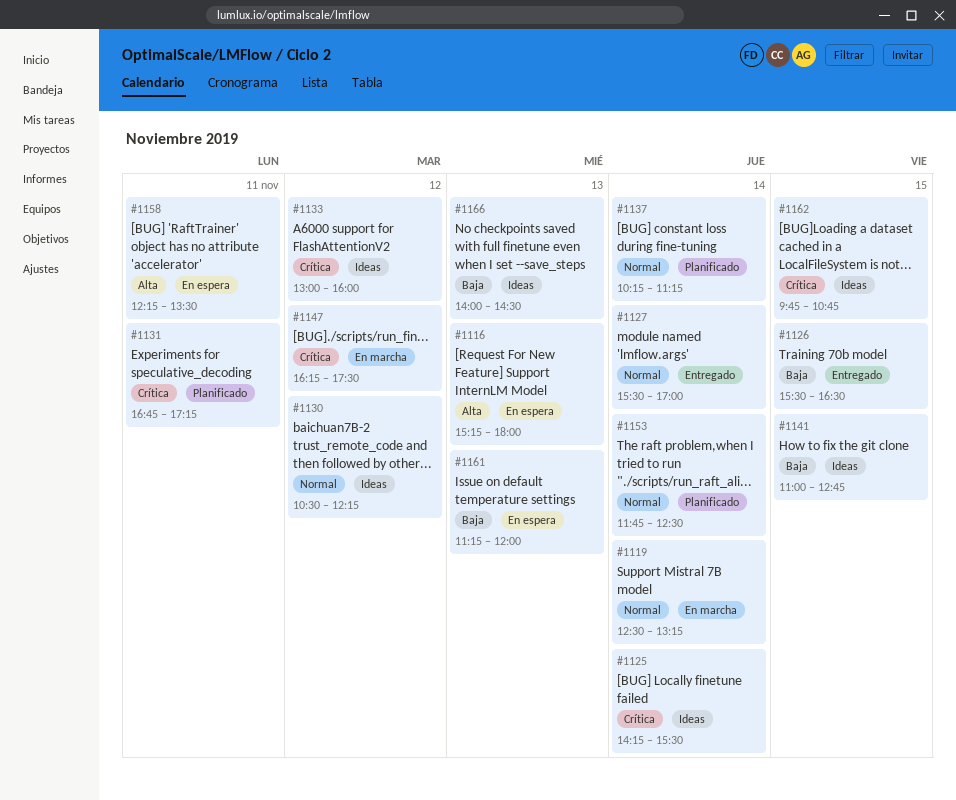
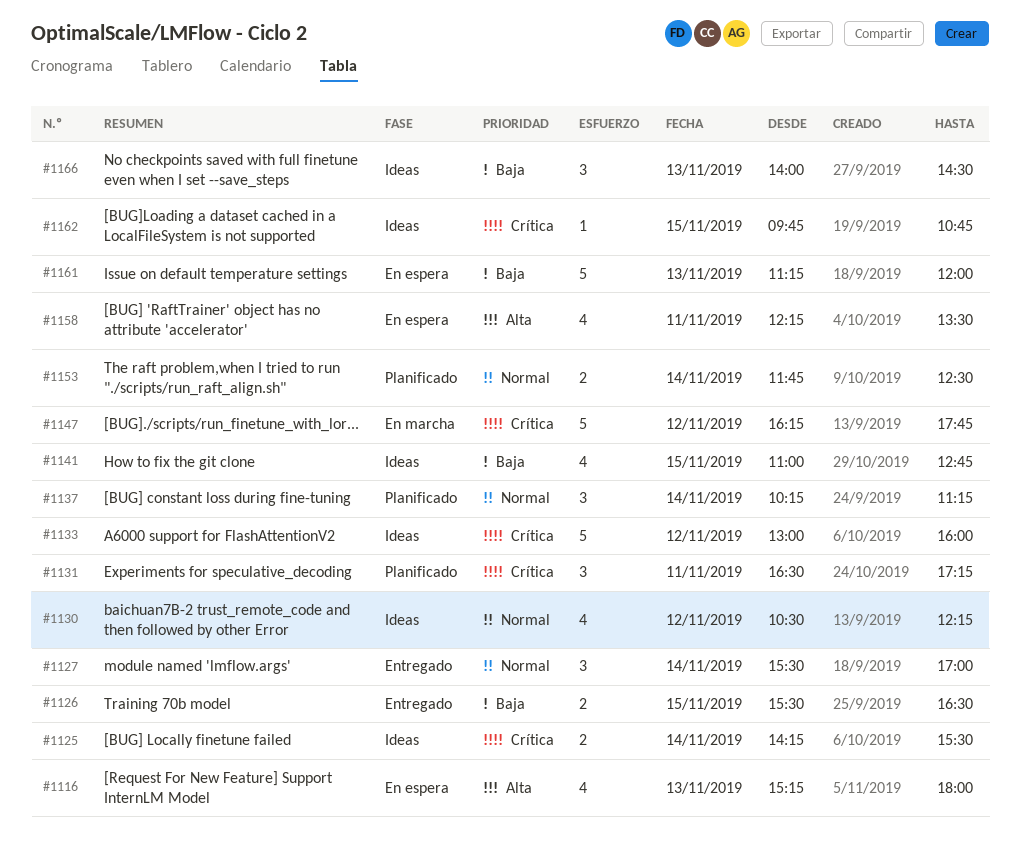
#1119: present -> none
#1131, begins: 16:45 -> 16:30
#1147, ends: 17:30 -> 17:45

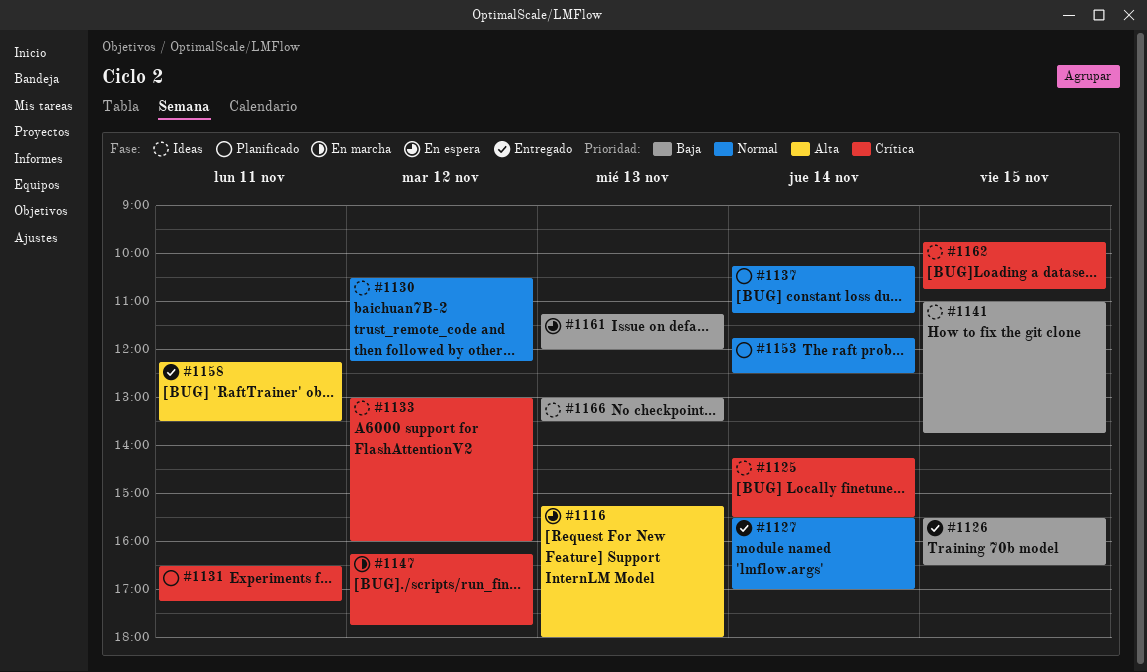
#1141, ends: 12:45 -> 13:45
#1158, status: En espera -> Entregado
#1166, begins: 14:00 -> 13:00
#1166, ends: 14:30 -> 13:30

